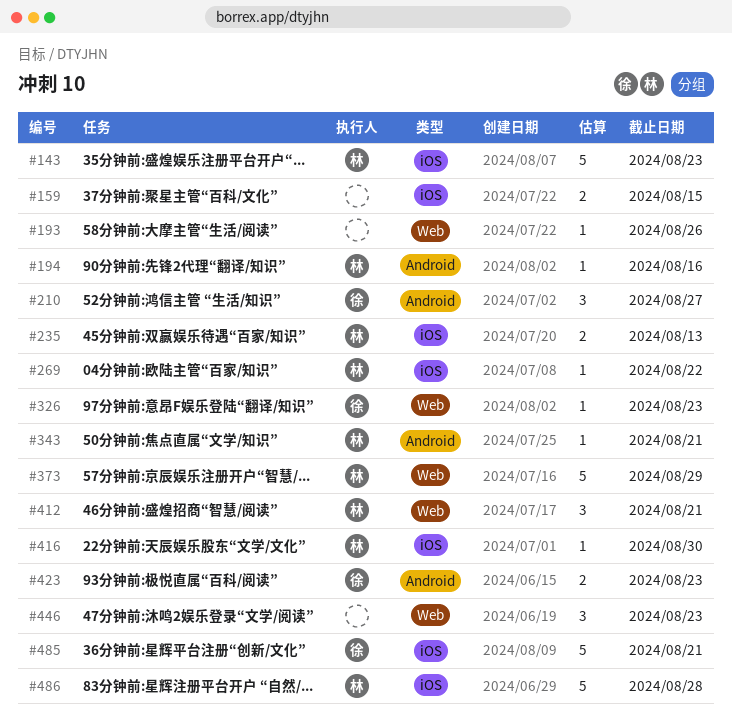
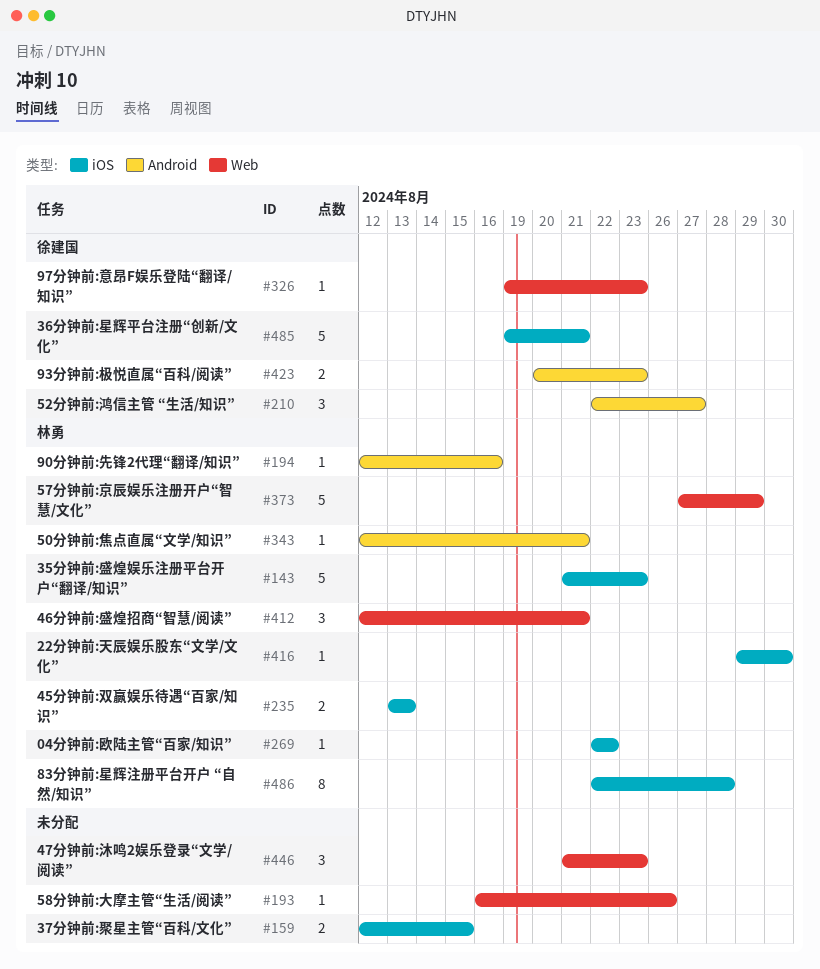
#486, estimate: 5 -> 8

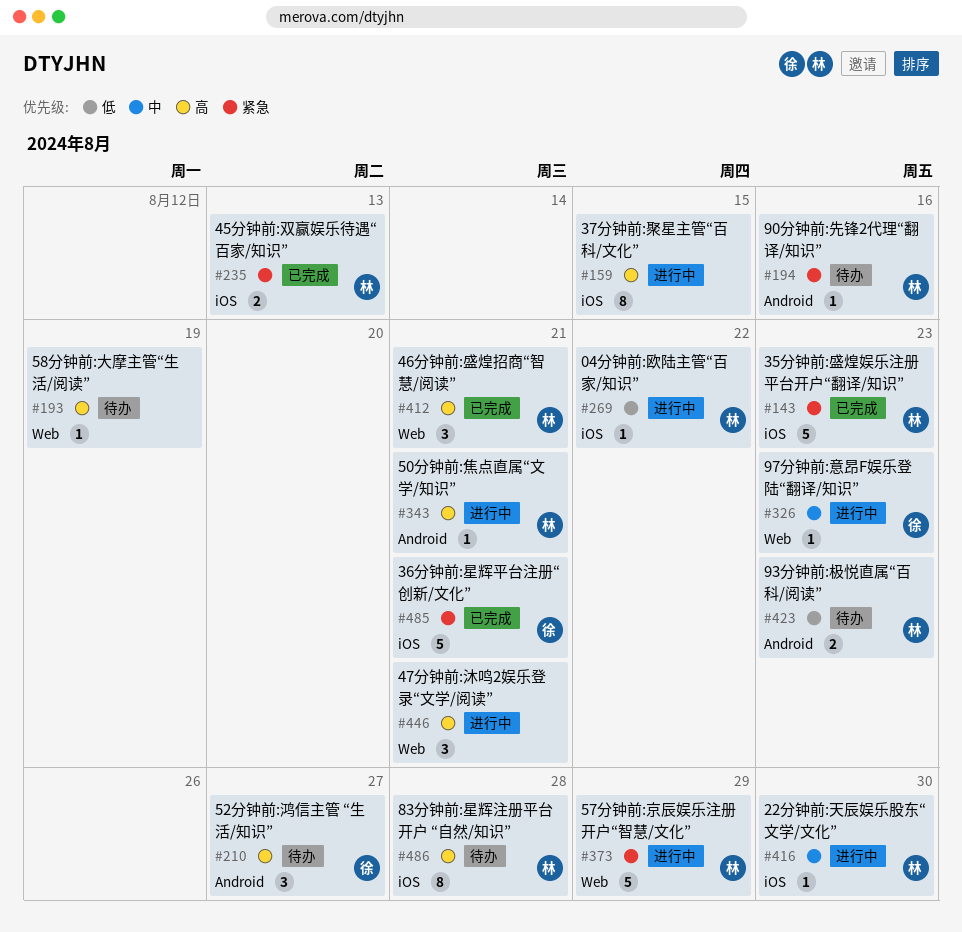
#159, estimate: 2 -> 8
#193, due: Aug 26 -> Aug 19
#423, owner: 徐建国 -> 林勇
#446, due: Aug 23 -> Aug 21

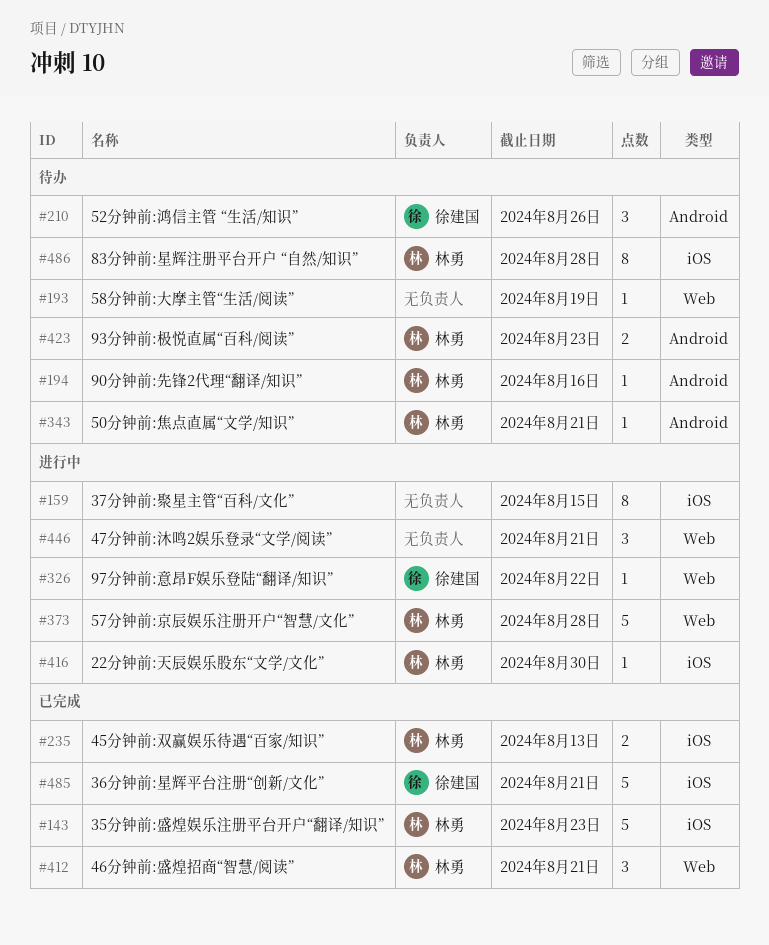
#210, due: Aug 27 -> Aug 26
#269: present -> none
#326, due: Aug 23 -> Aug 22
#343, status: 进行中 -> 待办
#373, due: Aug 29 -> Aug 28

